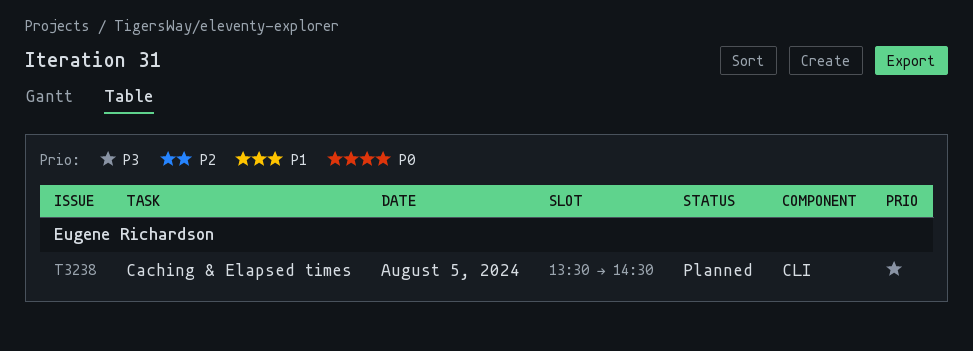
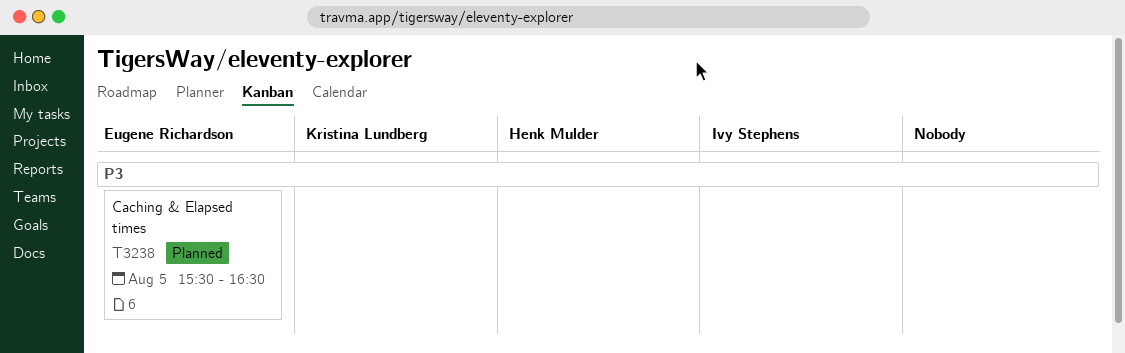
T3238, begins: 13:30 -> 15:30
T3238, ends: 14:30 -> 16:30

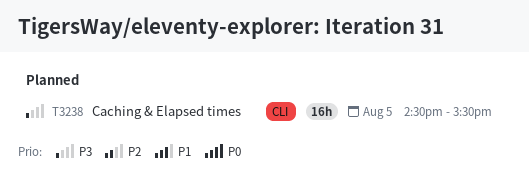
T3238, begins: 15:30 -> 14:30
T3238, ends: 16:30 -> 15:30

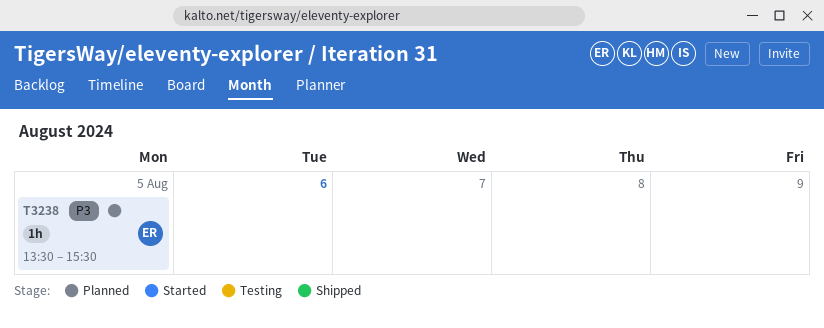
T3238, estimate: 16h -> 1h
T3238, begins: 14:30 -> 13:30

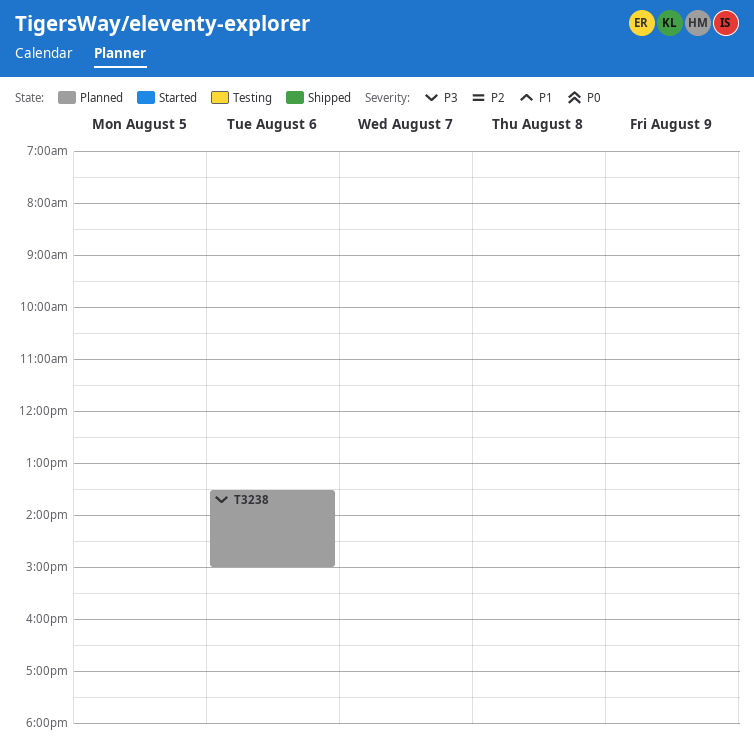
T3238, day: Aug 5 -> Aug 6
T3238, ends: 15:30 -> 15:00

